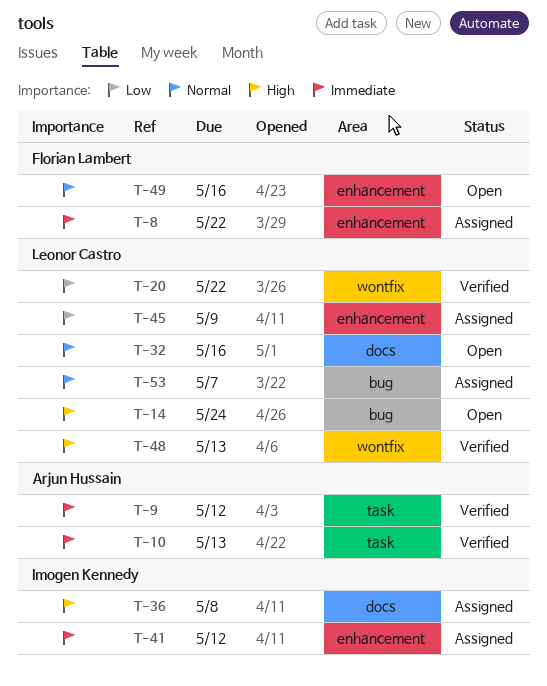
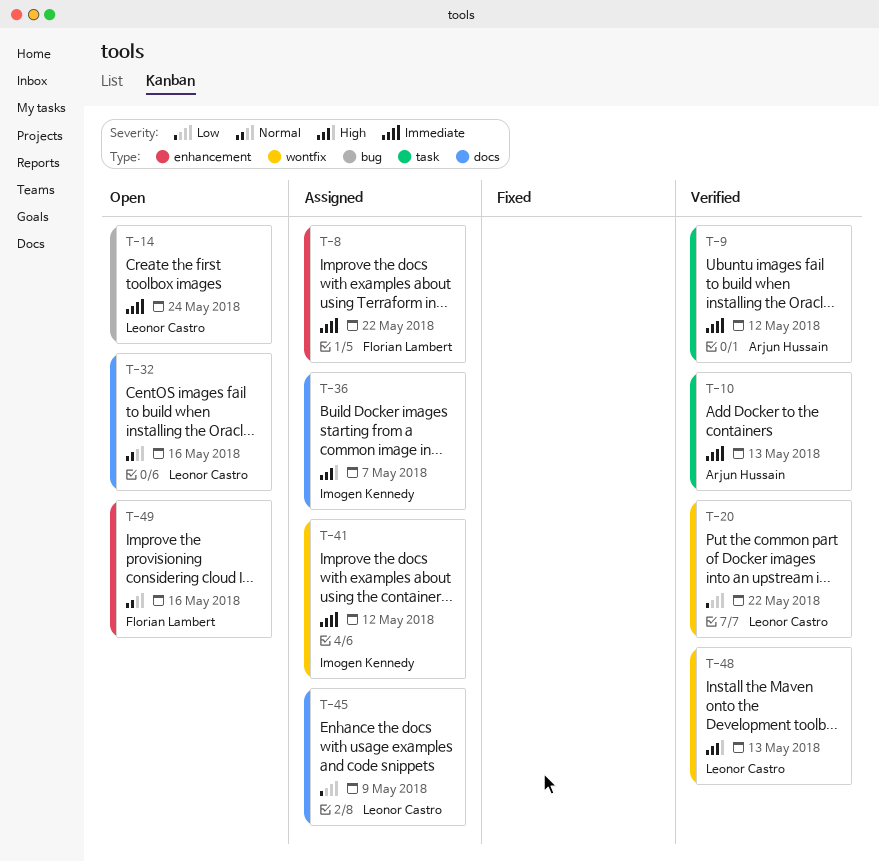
T-14, priority: High -> Immediate
T-36, due: May 8 -> May 7
T-41, label: enhancement -> wontfix
T-45, label: enhancement -> docs
T-53: present -> none

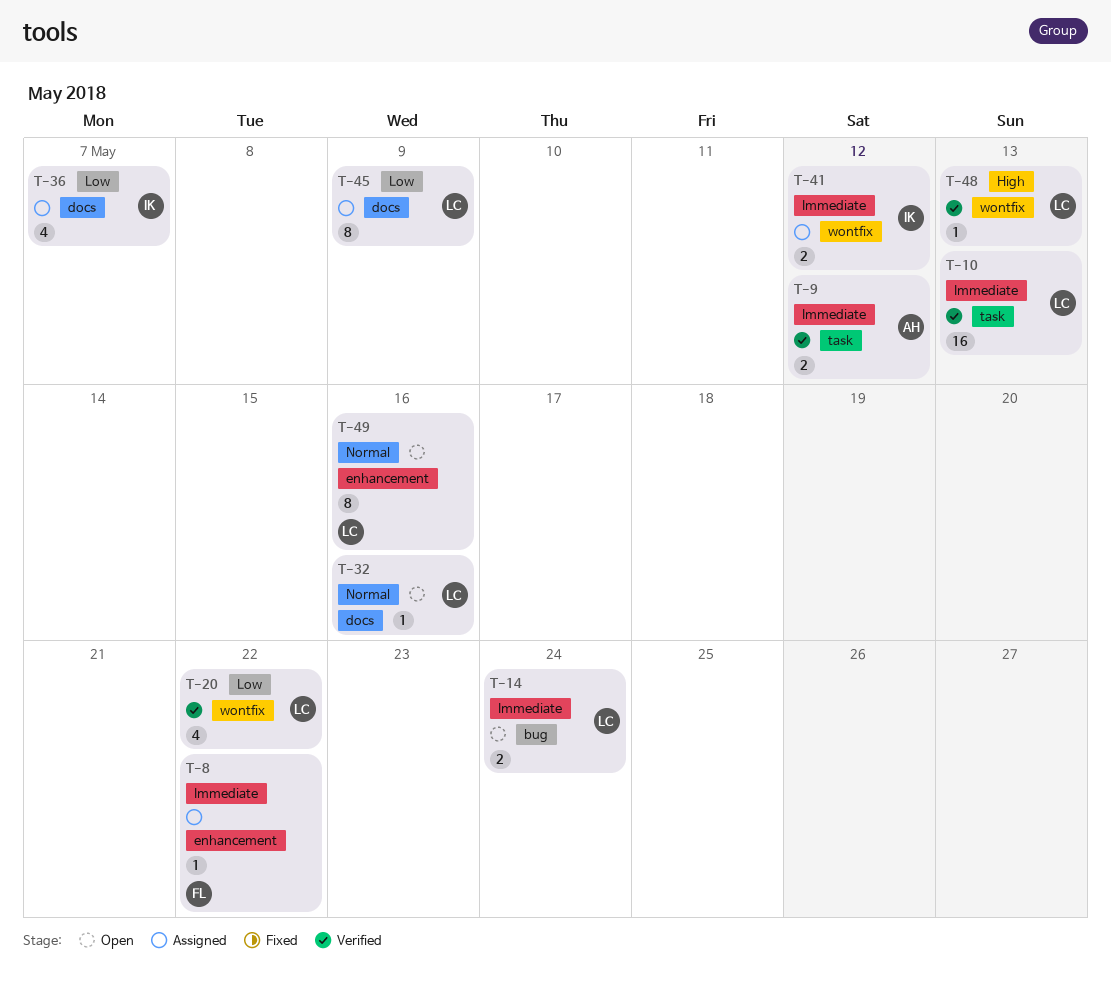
T-10, owner: Arjun Hussain -> Leonor Castro
T-36, priority: High -> Low
T-49, owner: Florian Lambert -> Leonor Castro

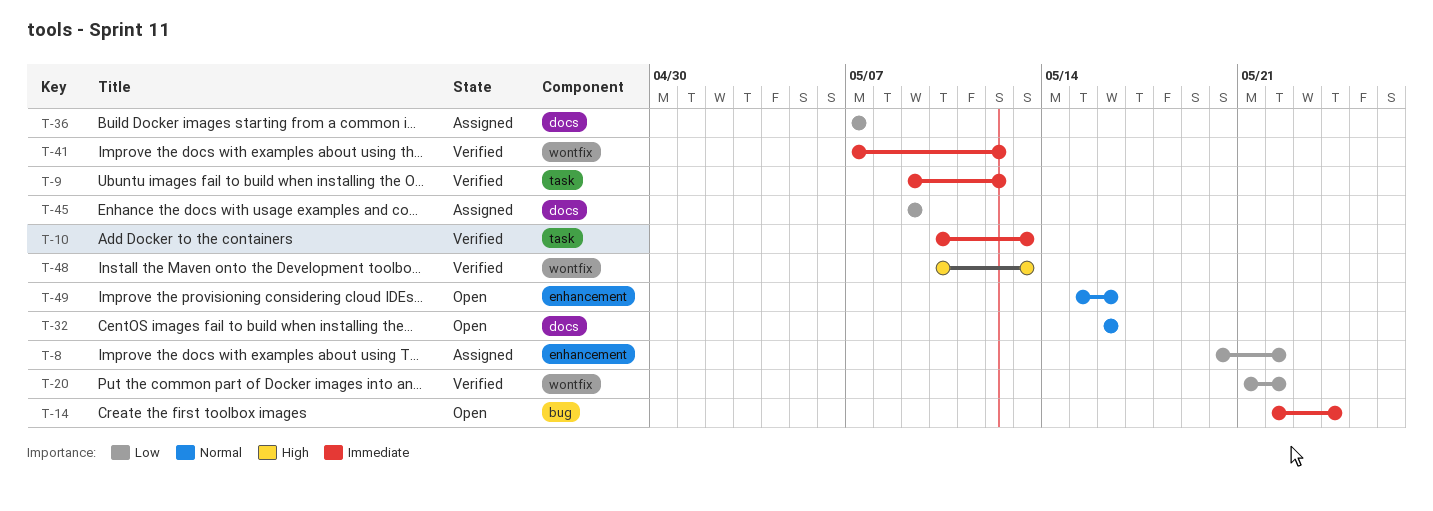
T-8, priority: Immediate -> Low
T-41, status: Assigned -> Verified

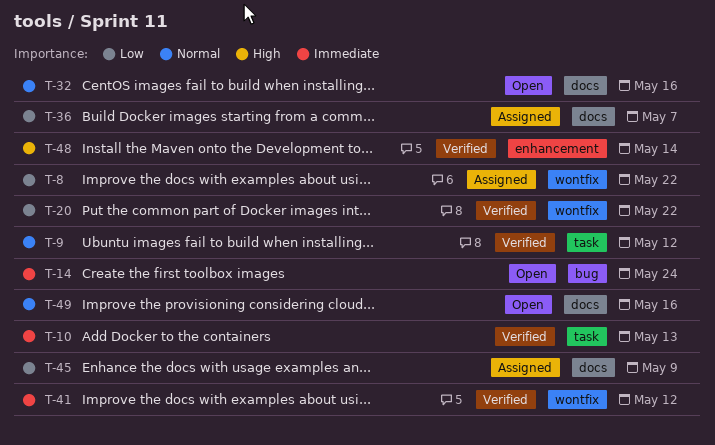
T-8, label: enhancement -> wontfix
T-9, priority: Immediate -> Normal
T-48, label: wontfix -> enhancement
T-48, due: May 13 -> May 14
T-49, label: enhancement -> docs

